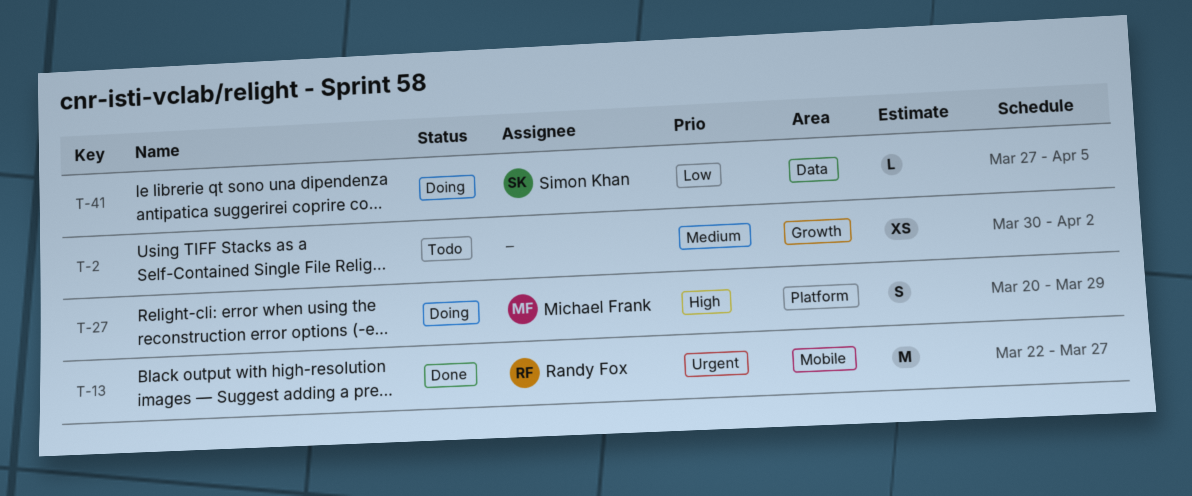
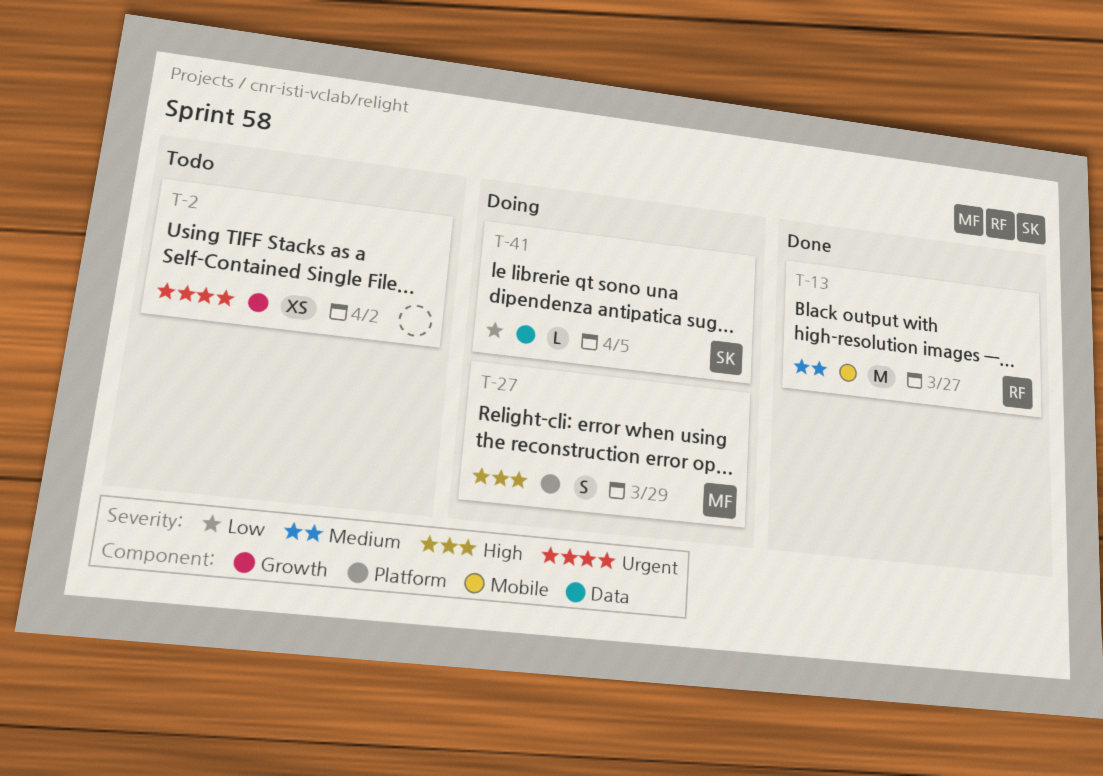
T-2, priority: Medium -> Urgent
T-13, priority: Urgent -> Medium

